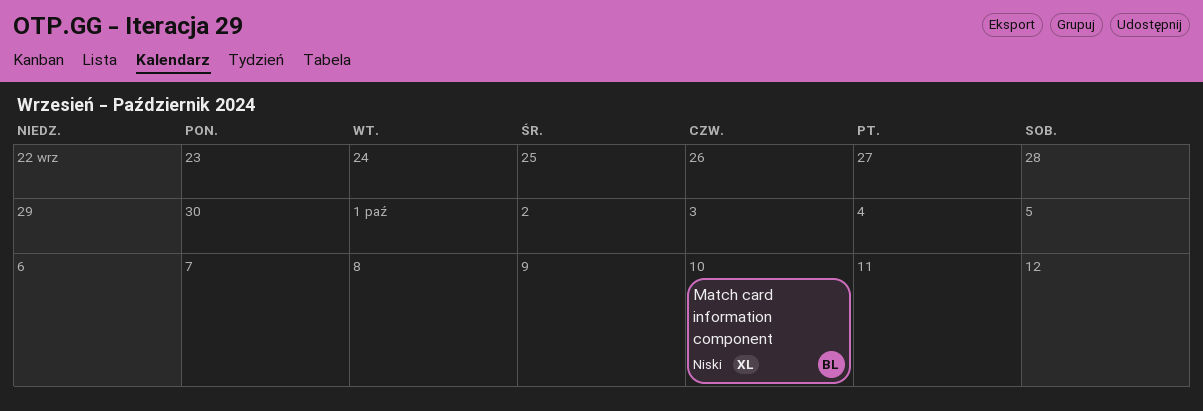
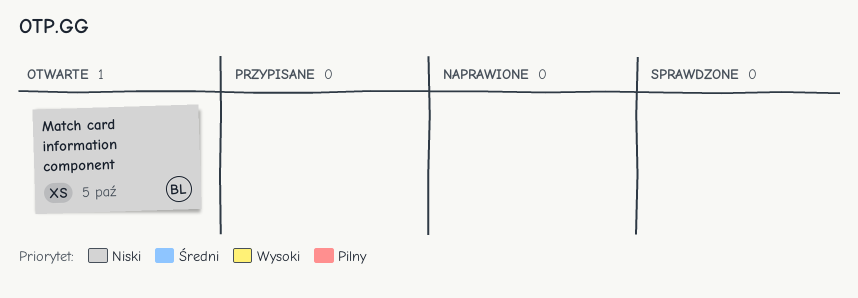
Match card information component, estimate: XL -> XS
Match card information component, due: Oct 10 -> Oct 5

